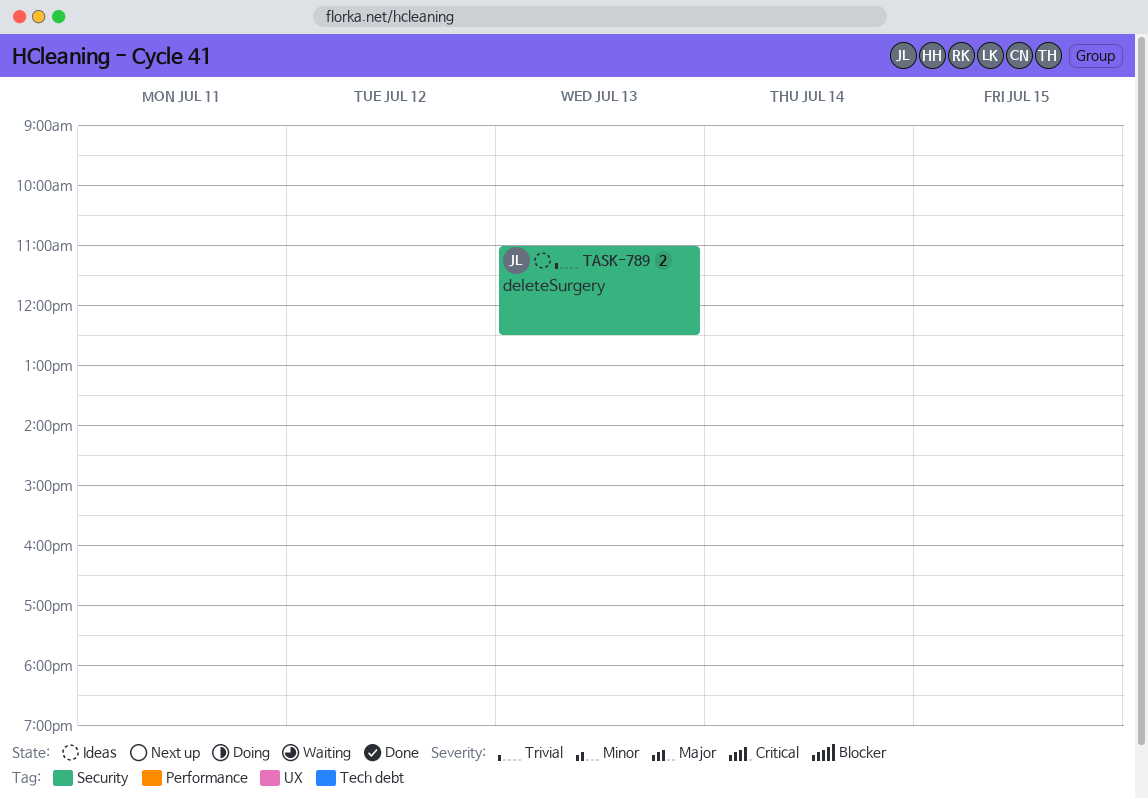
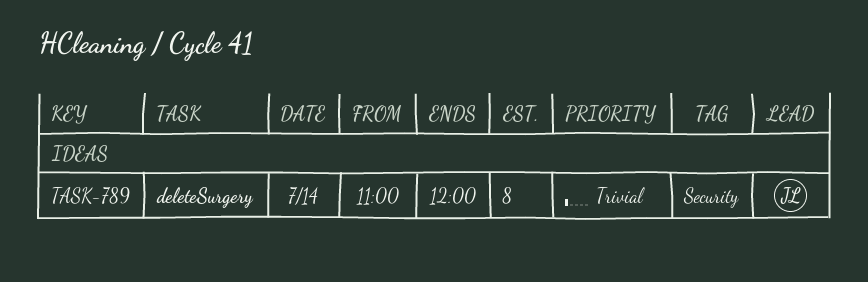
TASK-789, estimate: 2 -> 8
TASK-789, day: Jul 13 -> Jul 14
TASK-789, ends: 12:30 -> 12:00

